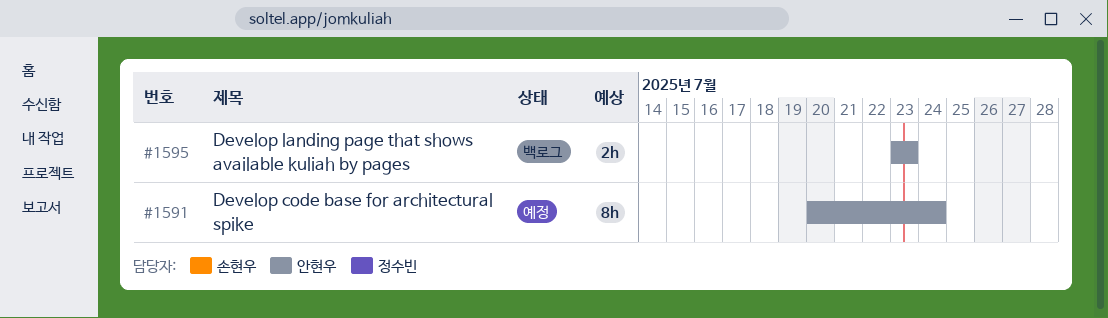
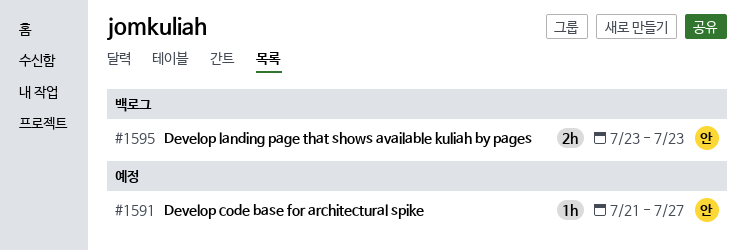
#1591, estimate: 8h -> 1h
#1591, start: Jul 20 -> Jul 21
#1591, due: Jul 24 -> Jul 27

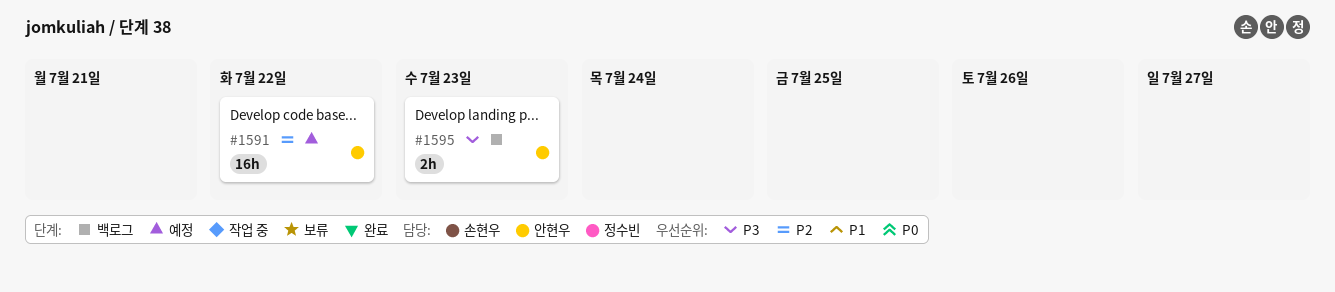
#1591, estimate: 1h -> 16h
#1591, due: Jul 27 -> Jul 22

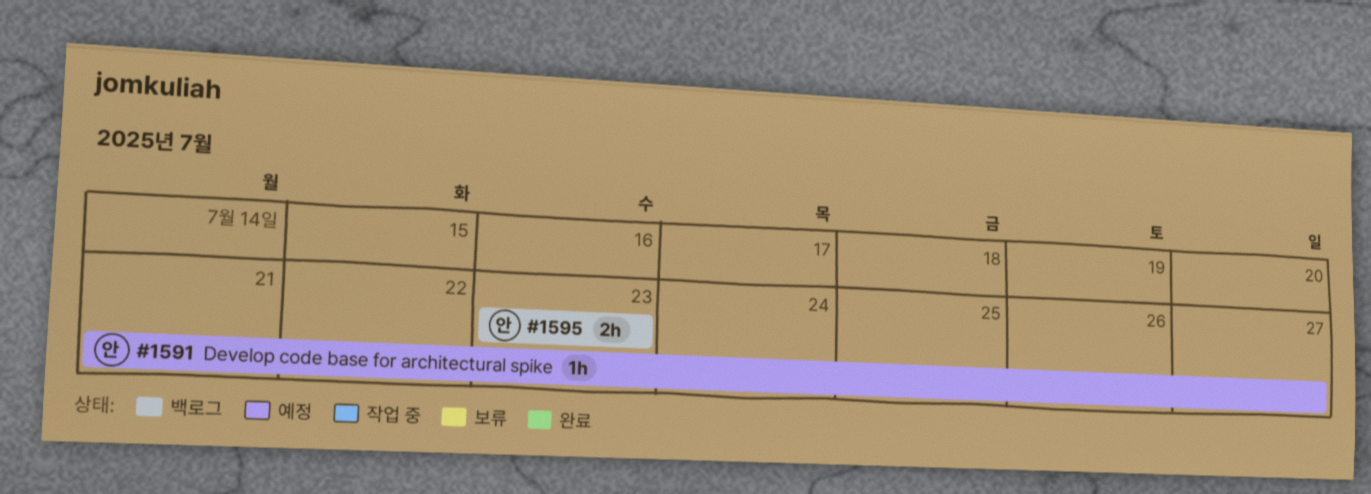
#1591, estimate: 16h -> 1h
#1591, due: Jul 22 -> Jul 27

